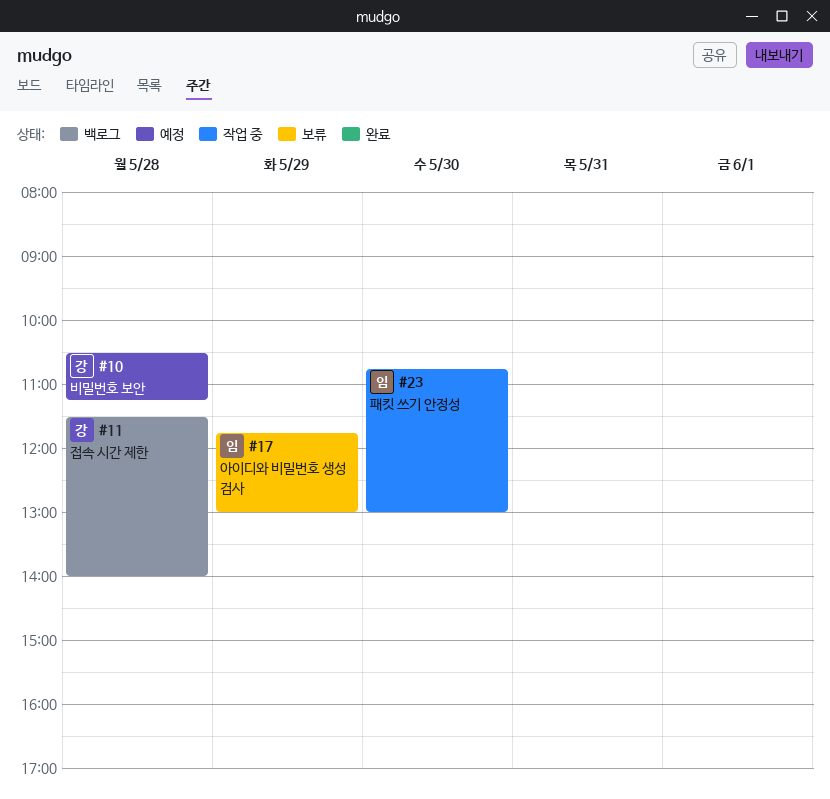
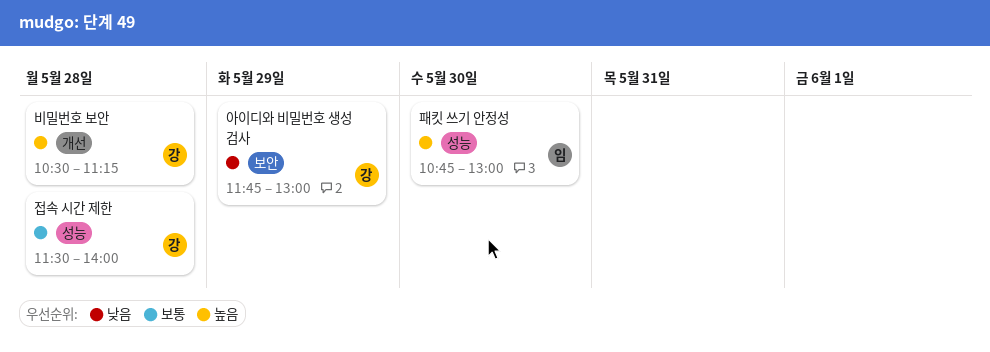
아이디와 비밀번호 생성 검사, owner: 임 -> 강

